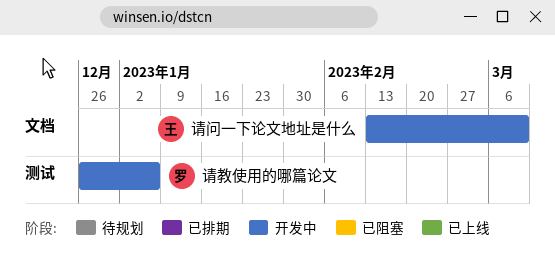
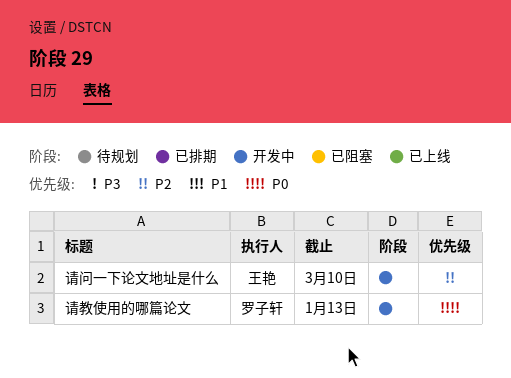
请教使用的哪篇论文, due: Jan 6 -> Jan 13

